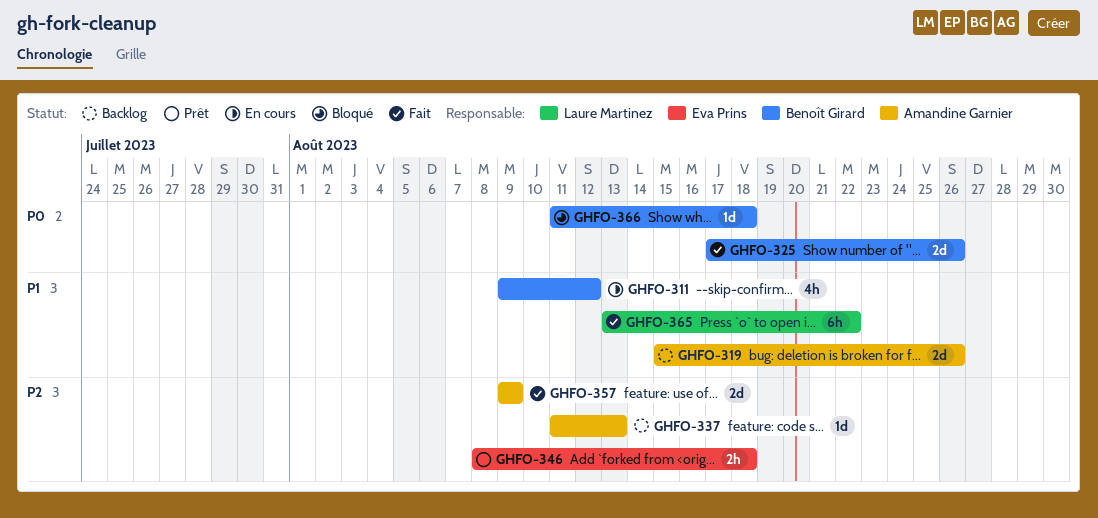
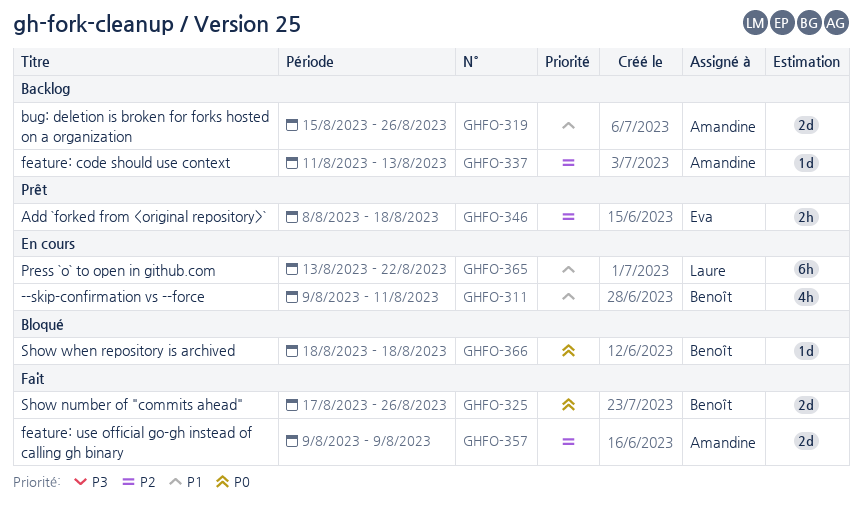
GHFO-311, due: Aug 12 -> Aug 11
GHFO-365, status: Fait -> En cours
GHFO-366, start: Aug 11 -> Aug 18

